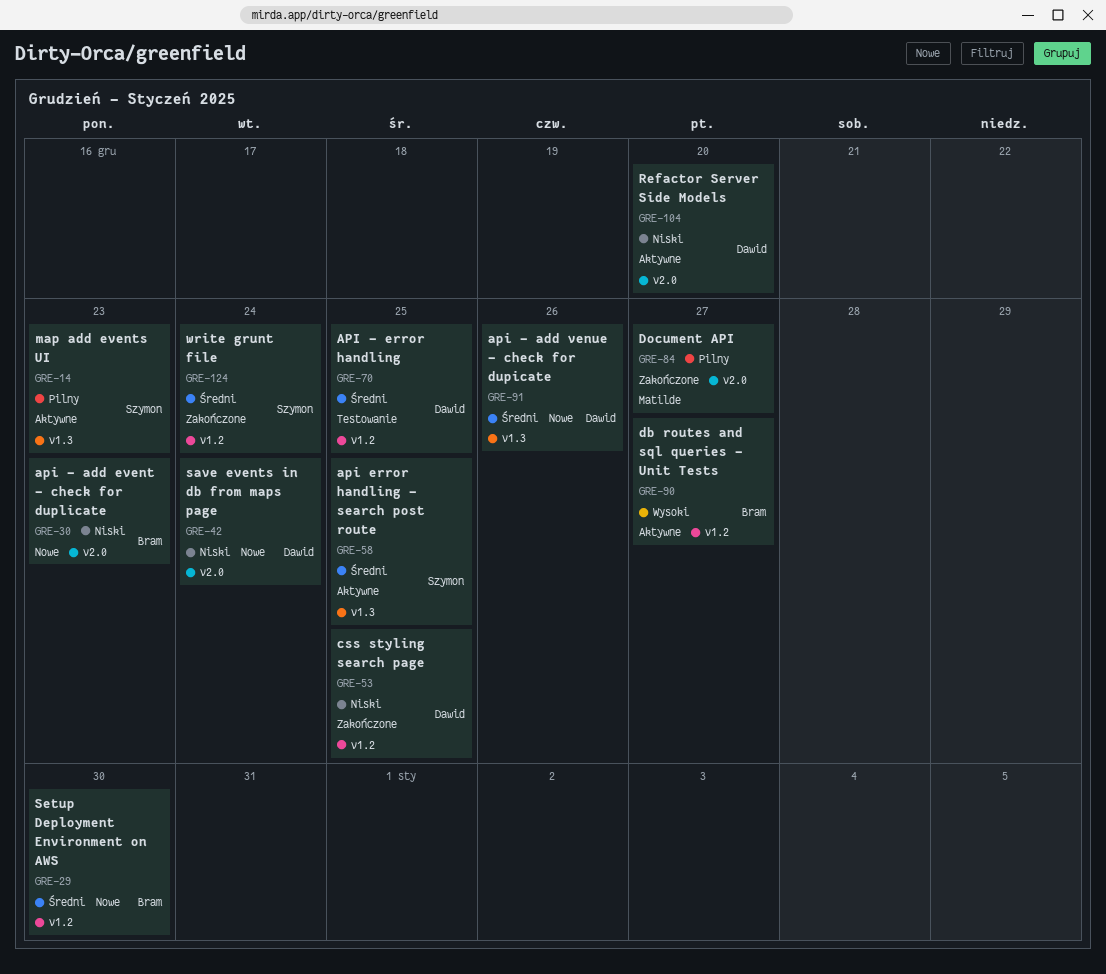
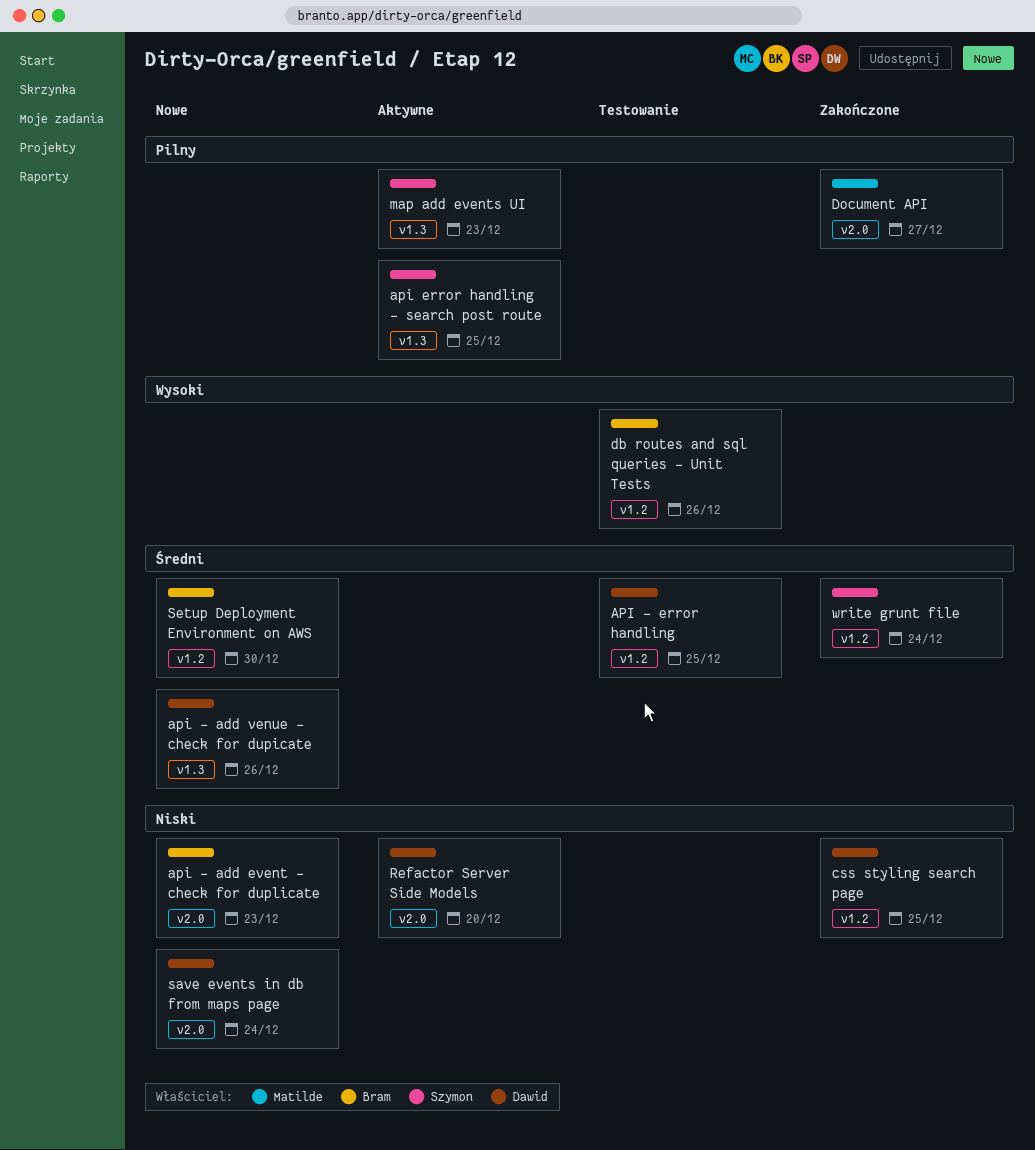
api error handling - search post route, priority: Średni -> Pilny
db routes and sql queries - Unit Tests, status: Aktywne -> Testowanie
db routes and sql queries - Unit Tests, due: Dec 27 -> Dec 26

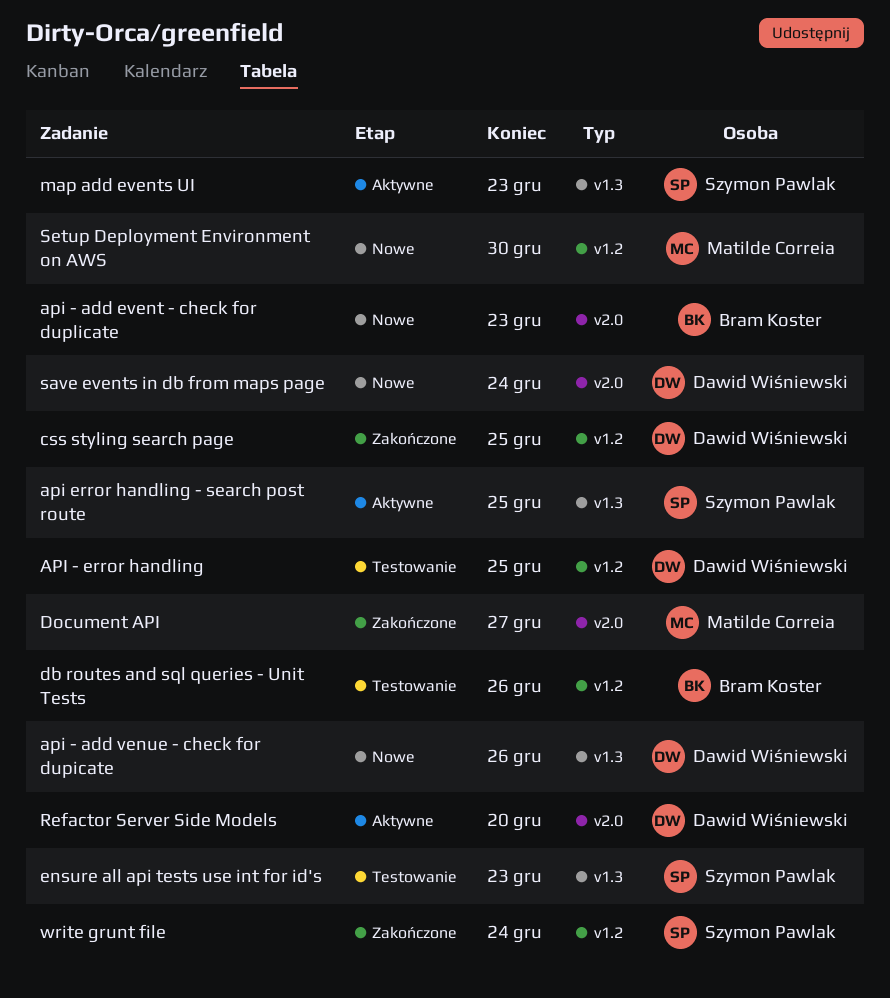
ensure all api tests use int for id's: none -> present
Setup Deployment Environment on AWS, owner: Bram Koster -> Matilde Correia

